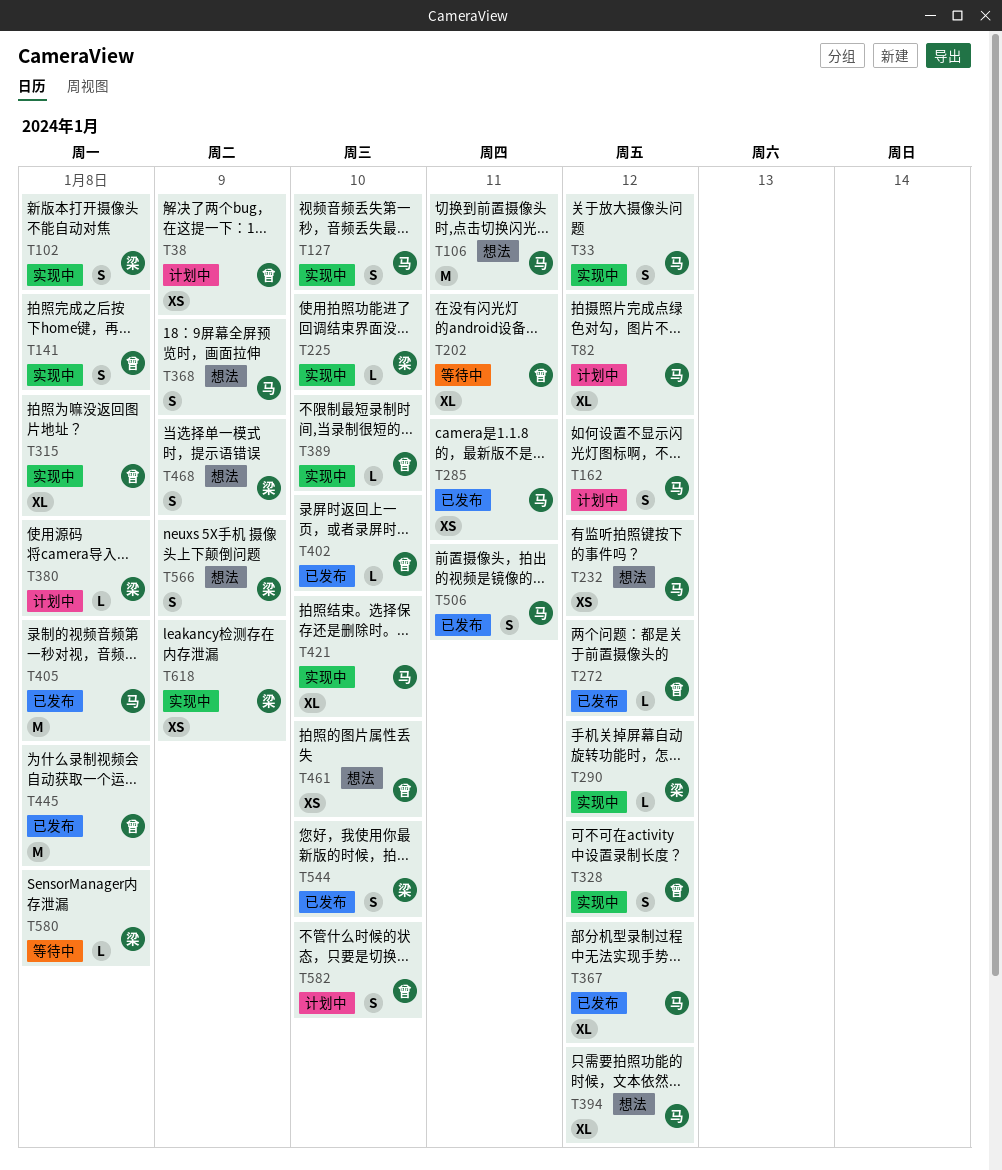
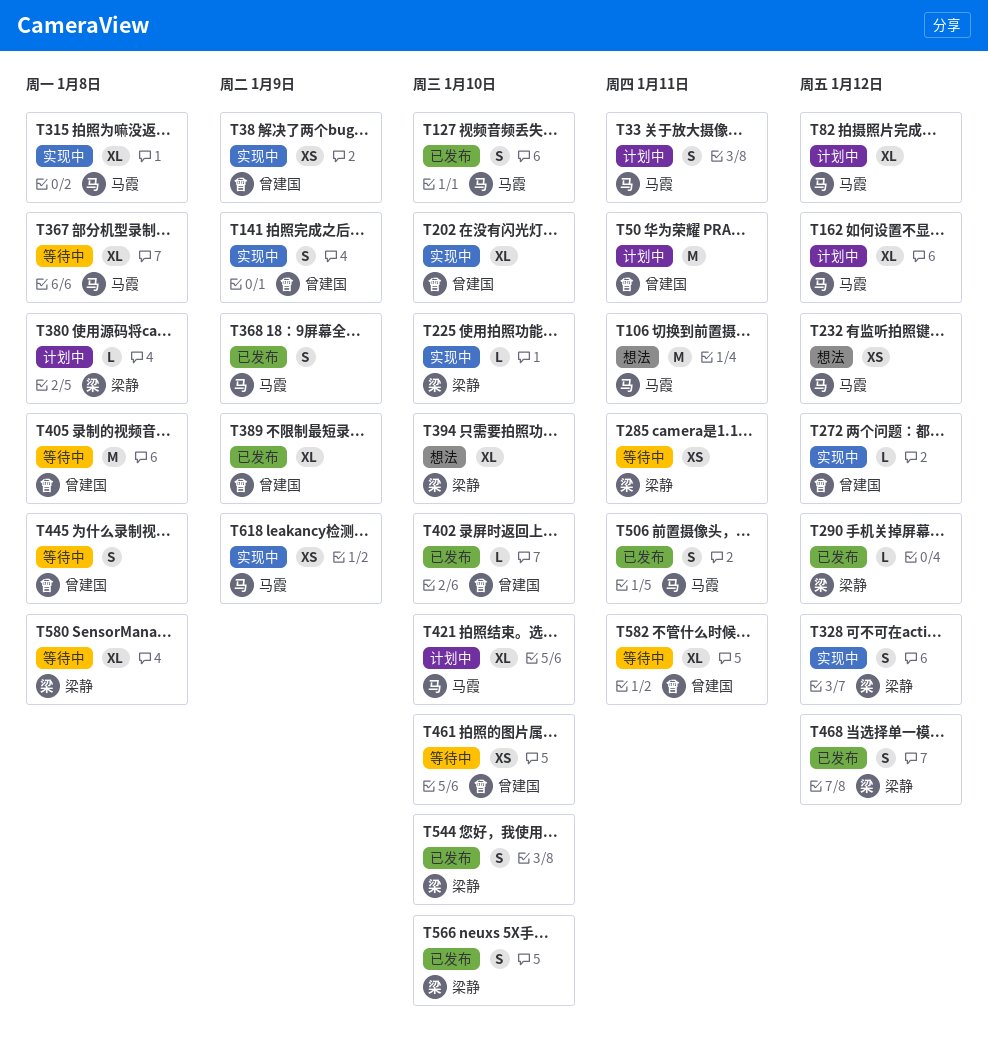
T33, status: 实现中 -> 计划中
T33, due: Jan 12 -> Jan 11
T38, status: 计划中 -> 实现中
T50: none -> present
T102: present -> none
T127, status: 实现中 -> 已发布
T141, due: Jan 8 -> Jan 9
T162, estimate: S -> XL
T202, status: 等待中 -> 实现中
T202, due: Jan 11 -> Jan 10
T272, status: 已发布 -> 实现中
T285, status: 已发布 -> 等待中
T285, owner: 马霞 -> 梁静
T290, status: 实现中 -> 已发布
T315, owner: 曾建国 -> 马霞
T328, owner: 曾建国 -> 梁静
T367, status: 已发布 -> 等待中
T367, due: Jan 12 -> Jan 8
T368, status: 想法 -> 已发布
T389, status: 实现中 -> 已发布
T389, estimate: L -> XL
T389, due: Jan 10 -> Jan 9
T394, owner: 马霞 -> 梁静
T394, due: Jan 12 -> Jan 10
T405, status: 已发布 -> 等待中
T405, owner: 马霞 -> 曾建国
T421, status: 实现中 -> 计划中
T445, status: 已发布 -> 等待中
T445, estimate: M -> S
T461, status: 想法 -> 等待中
T468, status: 想法 -> 已发布
T468, due: Jan 9 -> Jan 12
T566, status: 想法 -> 已发布
T566, due: Jan 9 -> Jan 10
T580, estimate: L -> XL
T582, status: 计划中 -> 等待中
T582, estimate: S -> XL
T582, due: Jan 10 -> Jan 11
T618, owner: 梁静 -> 马霞

